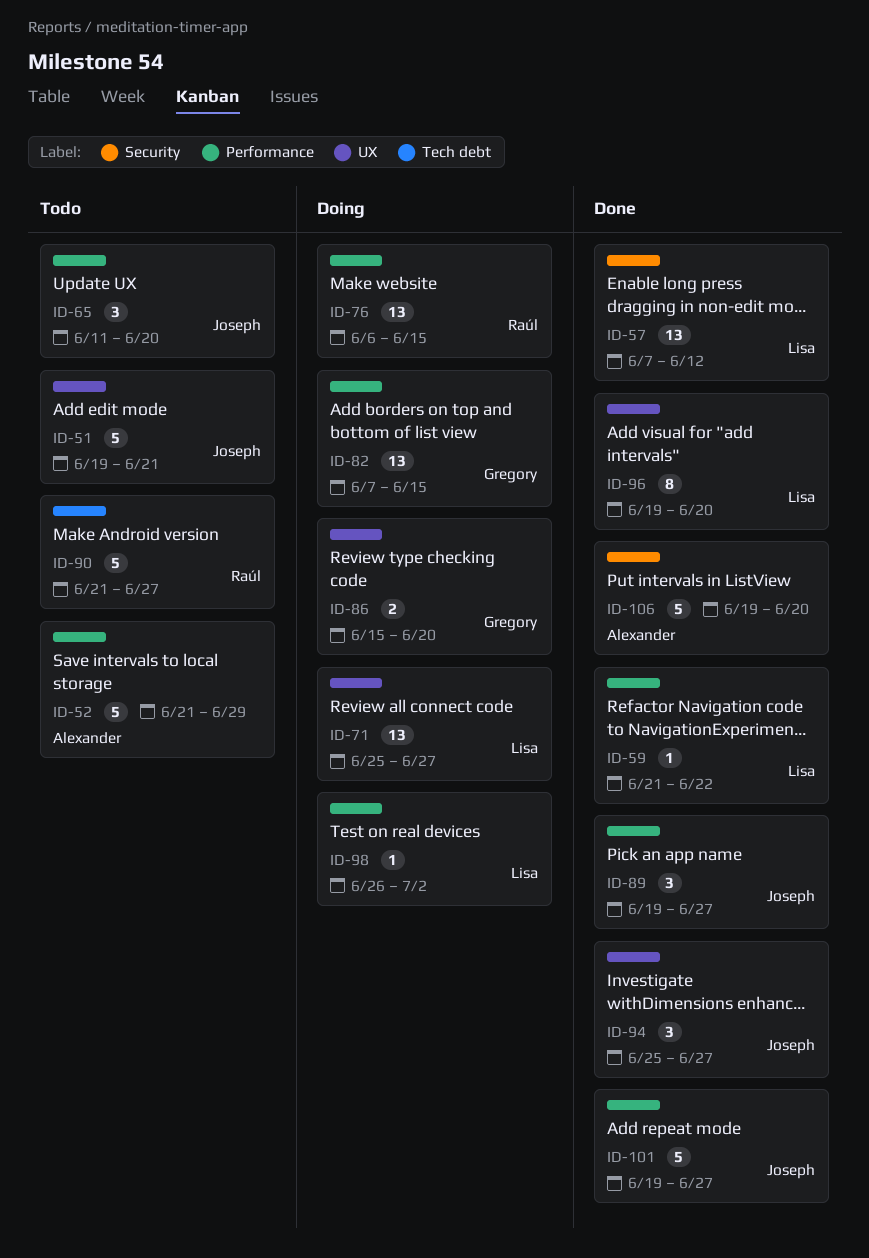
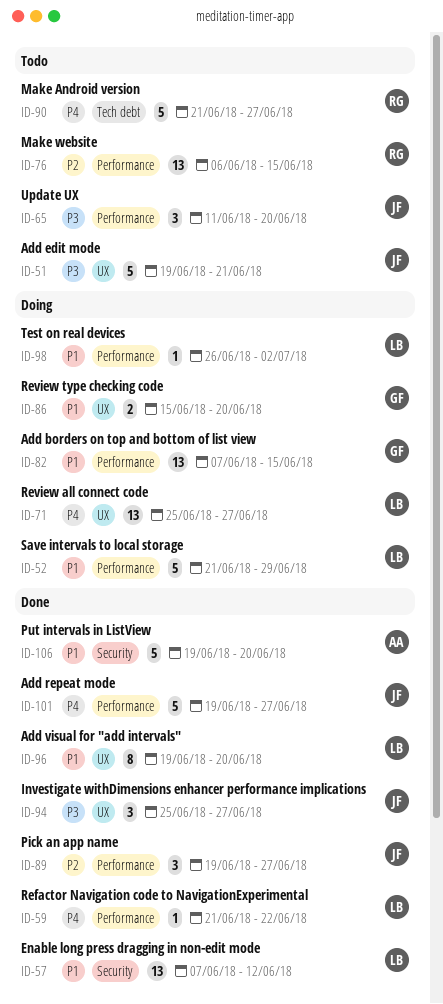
ID-52, status: Todo -> Doing
ID-52, owner: Alexander -> Lisa
ID-76, status: Doing -> Todo

